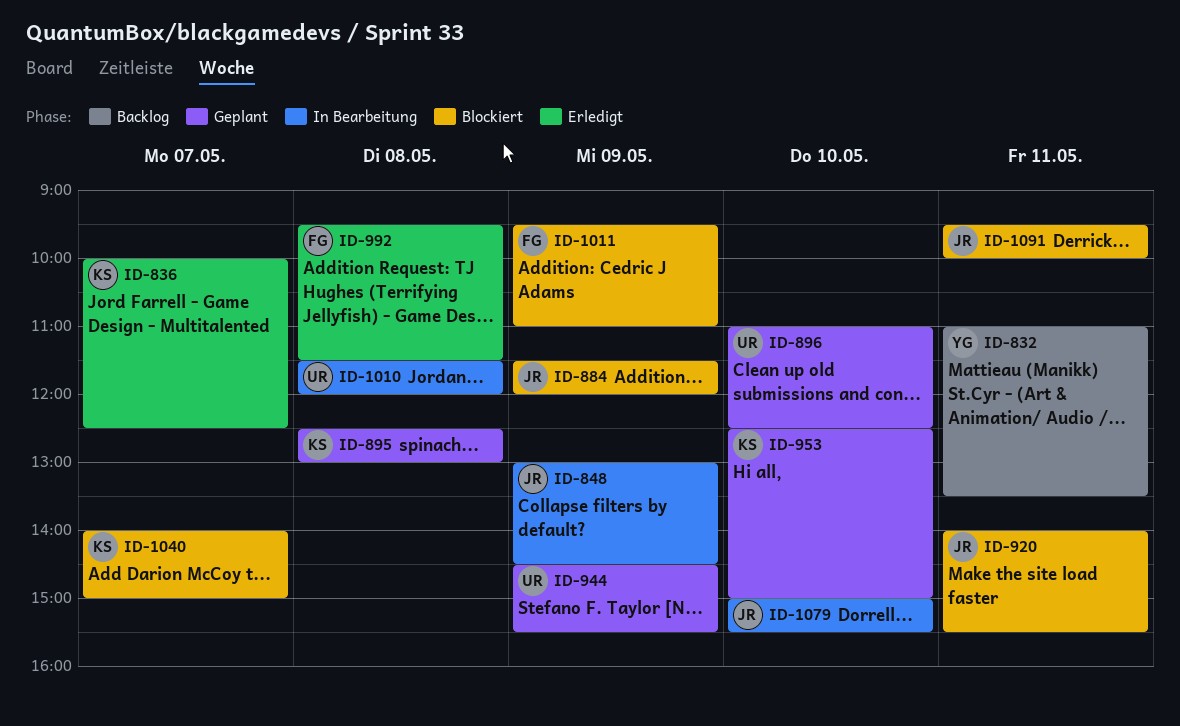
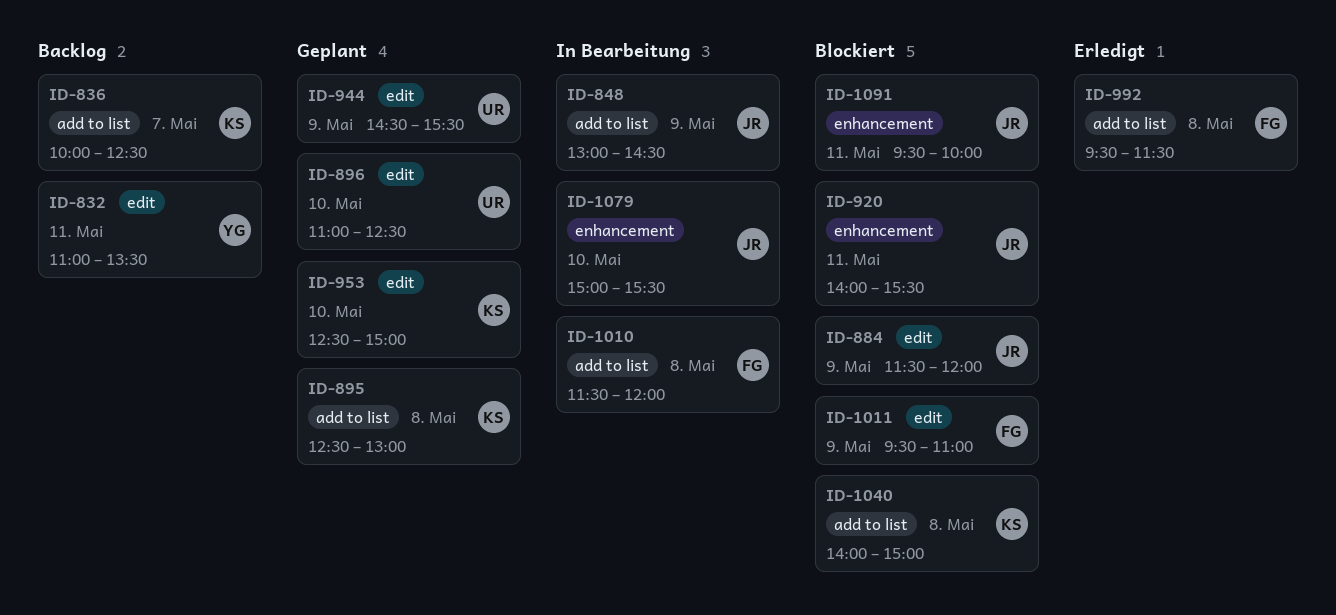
ID-836, status: Erledigt -> Backlog
ID-1010, owner: UR -> FG
ID-1040, day: May 7 -> May 8

